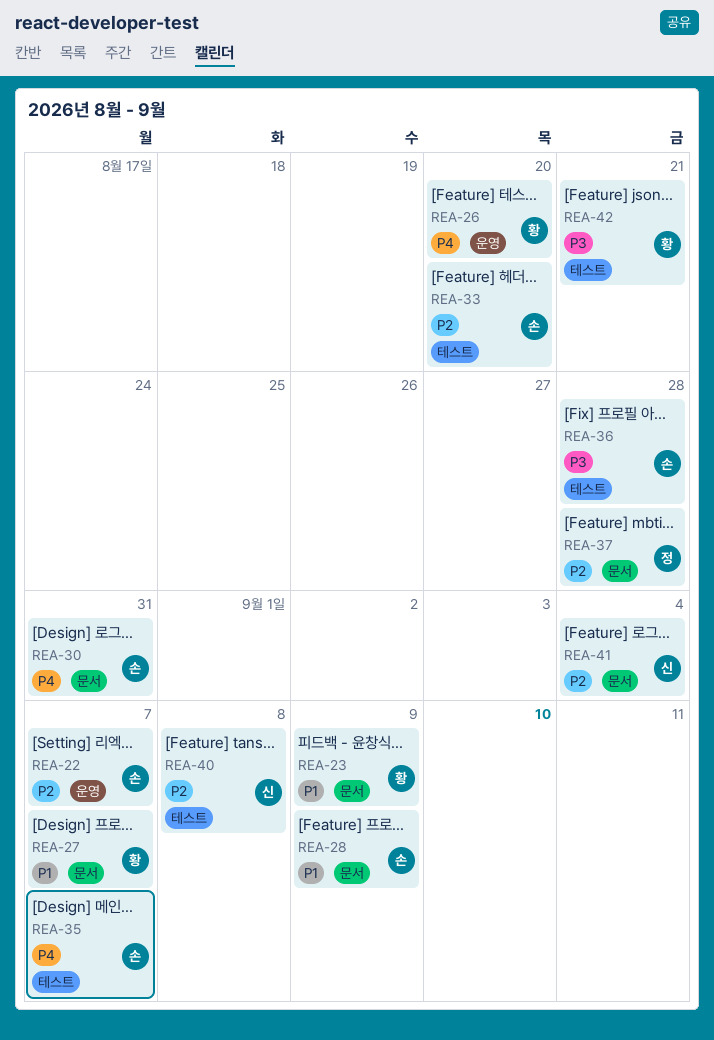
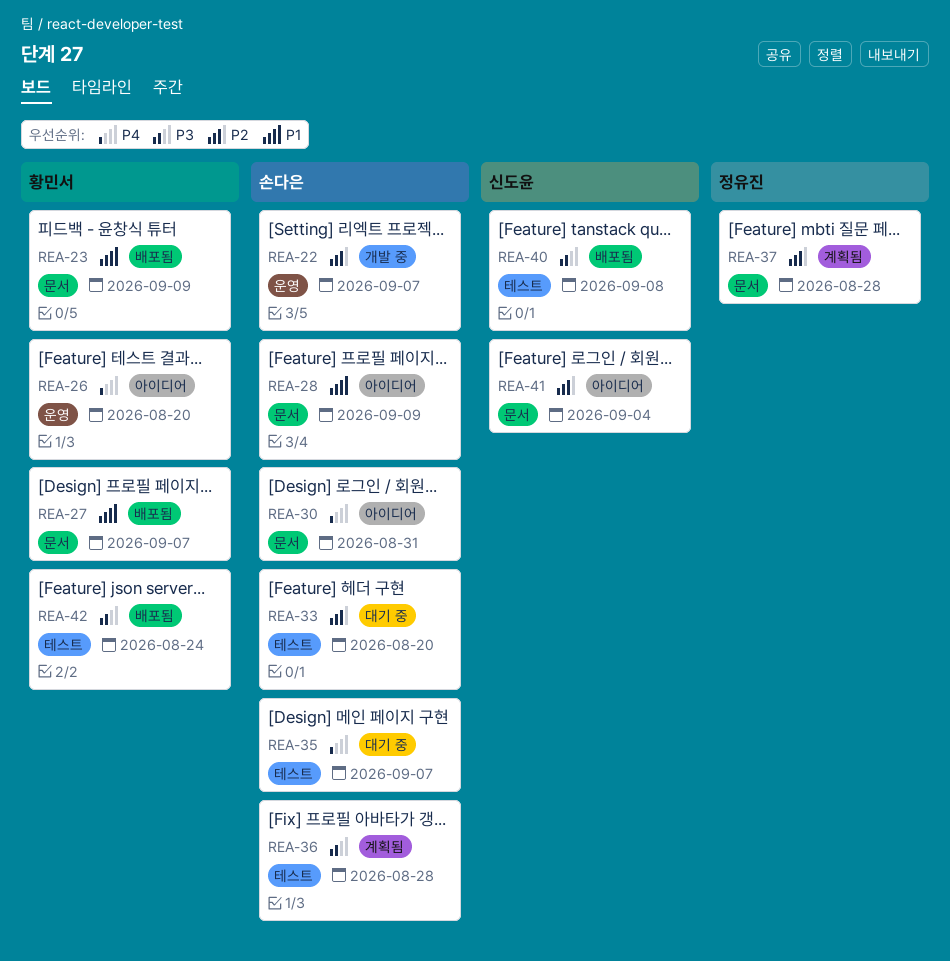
REA-40, priority: P2 -> P3
REA-42, due: Aug 21 -> Aug 24

